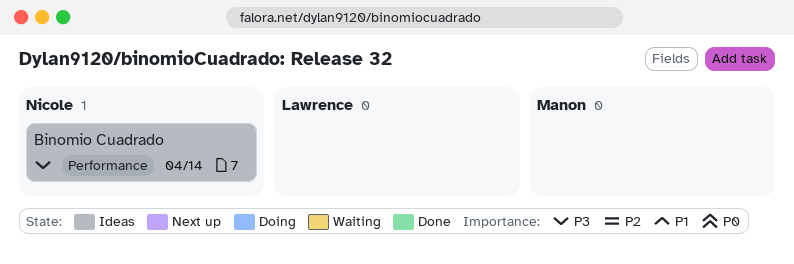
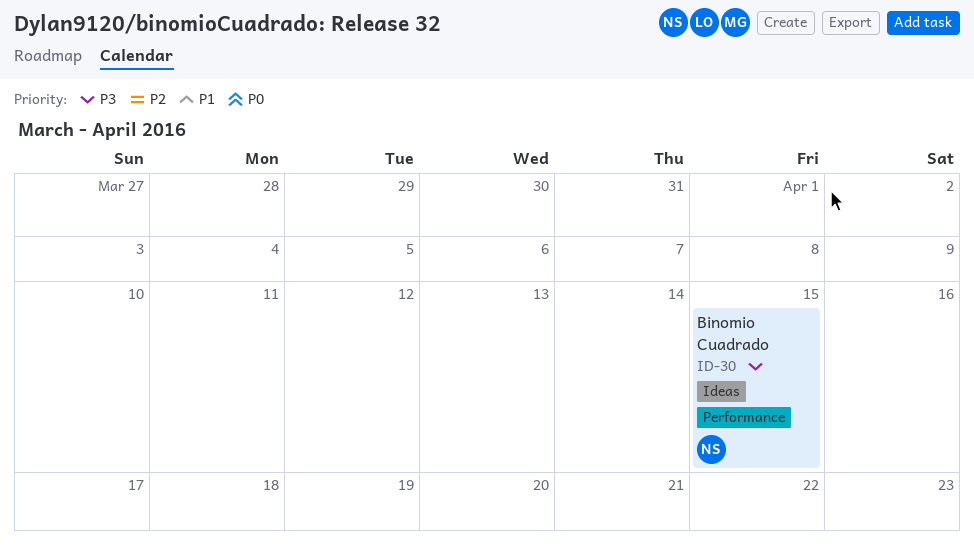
Binomio Cuadrado, due: Apr 14 -> Apr 15

